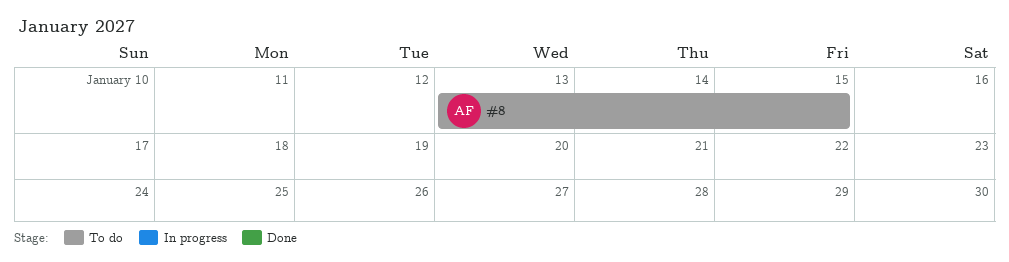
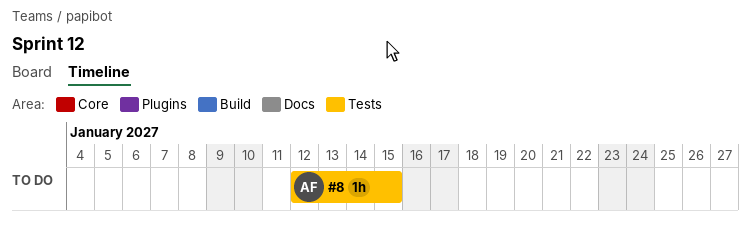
#8, start: Jan 13 -> Jan 12

